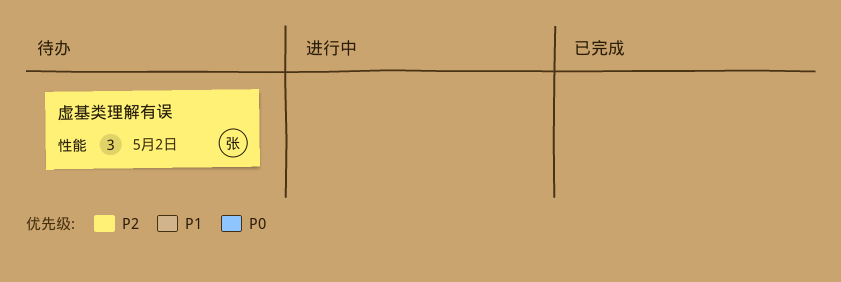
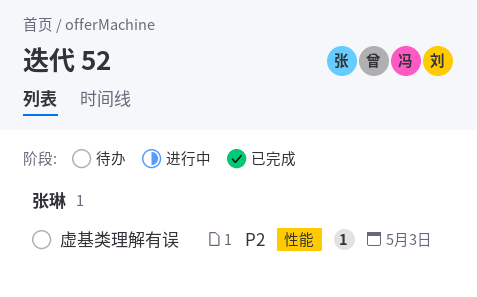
虚基类理解有误, estimate: 3 -> 1
虚基类理解有误, due: May 2 -> May 3

